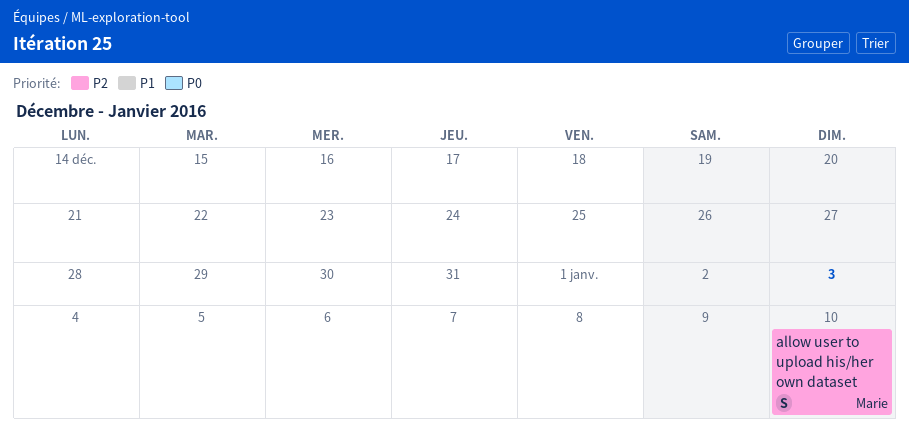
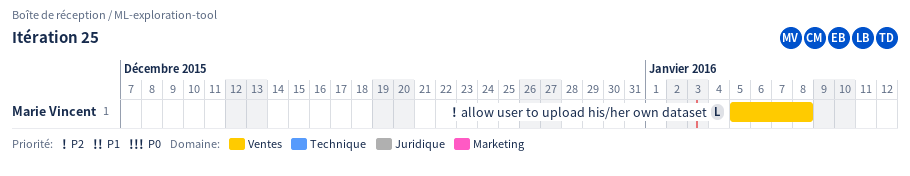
allow user to upload his/her own dataset, estimate: S -> L
allow user to upload his/her own dataset, due: Jan 10 -> Jan 8

